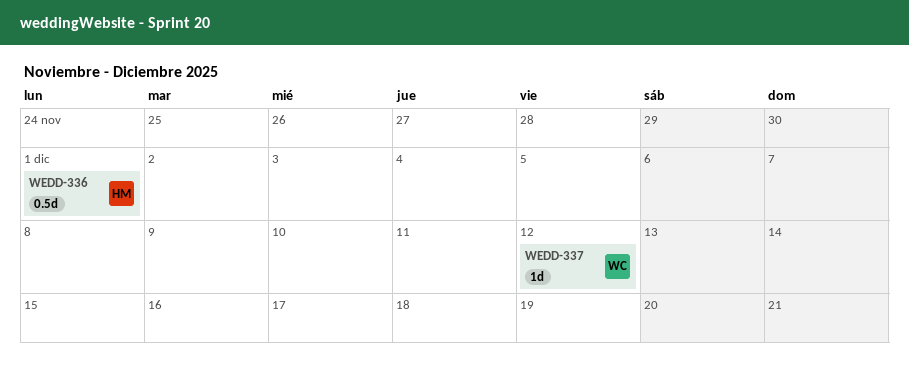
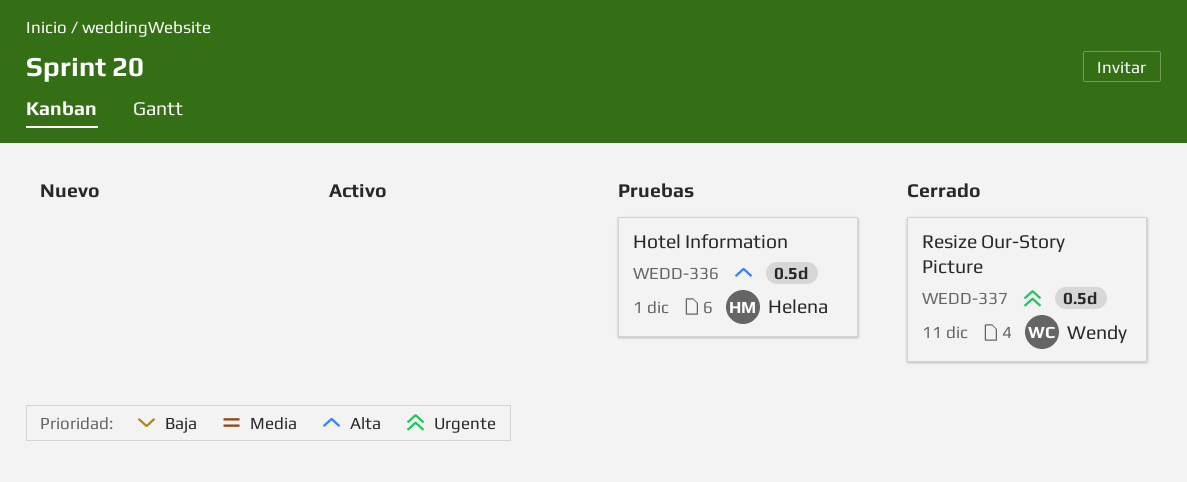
WEDD-337, estimate: 1d -> 0.5d
WEDD-337, due: Dec 12 -> Dec 11

